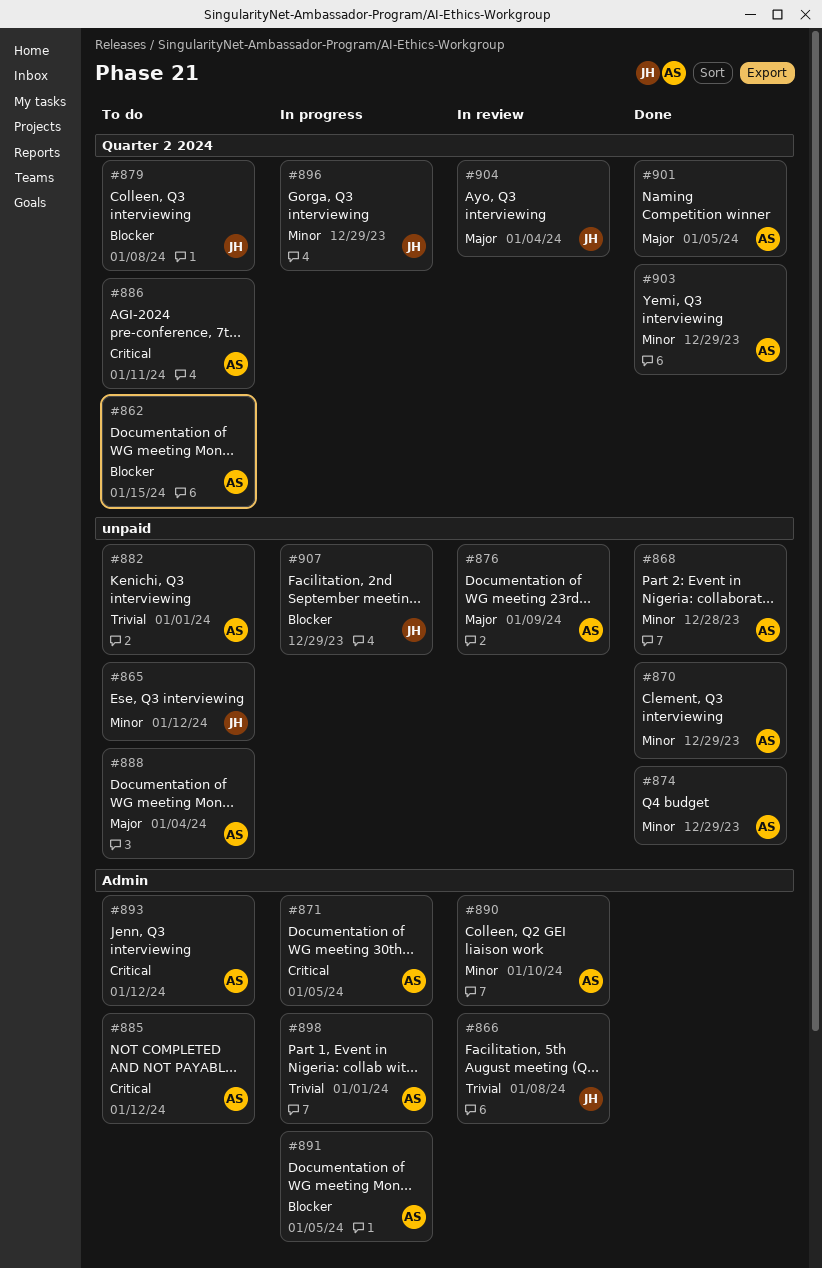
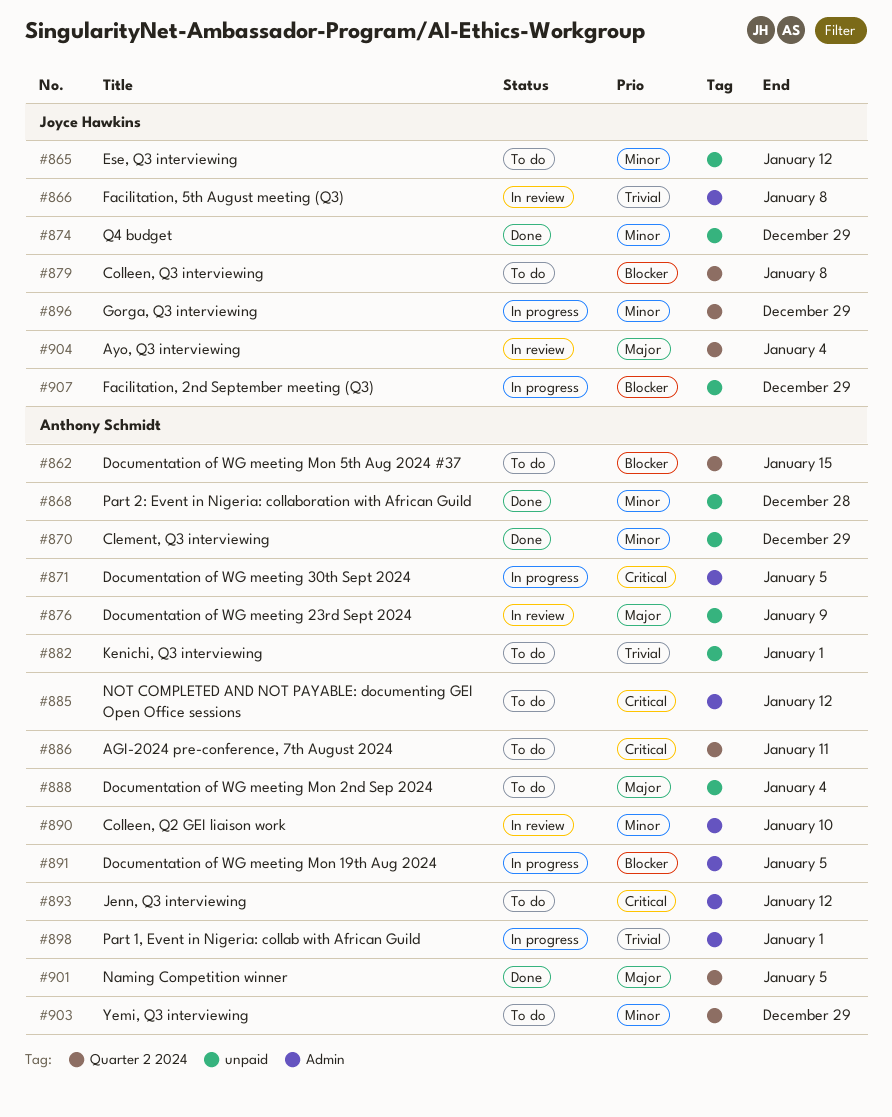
#874, owner: Anthony Schmidt -> Joyce Hawkins
#903, status: Done -> To do

